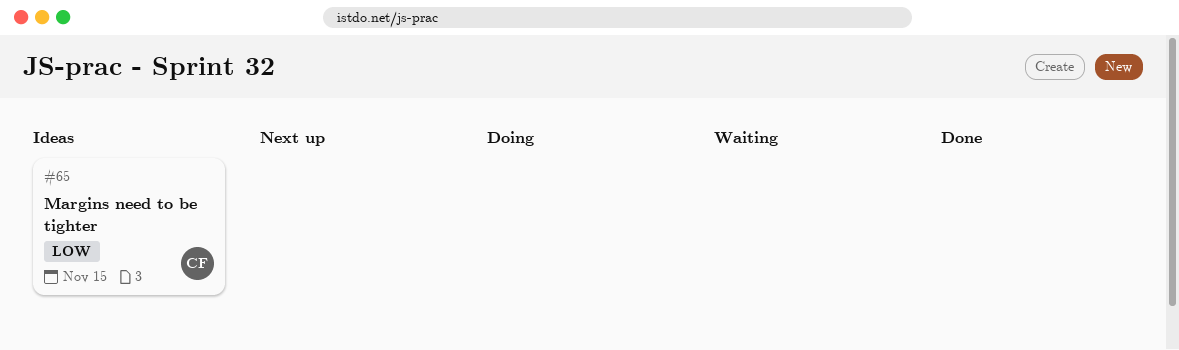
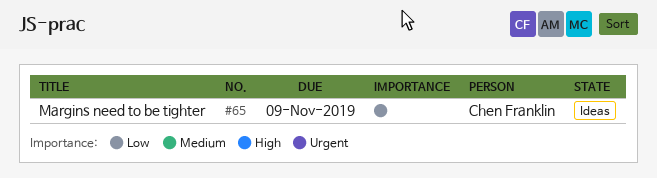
#65, due: Nov 15 -> Nov 9

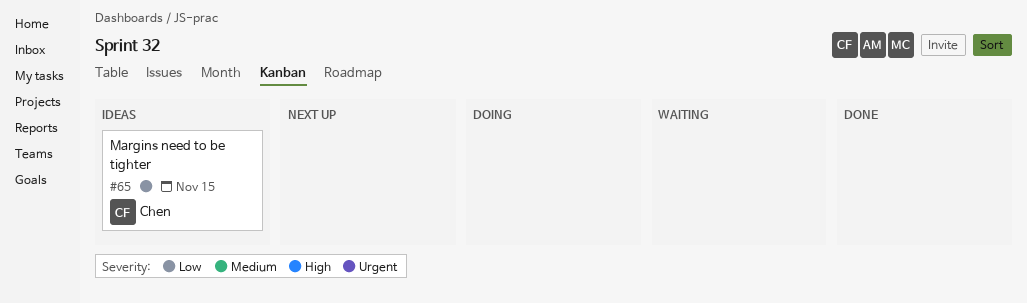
#65, due: Nov 9 -> Nov 15

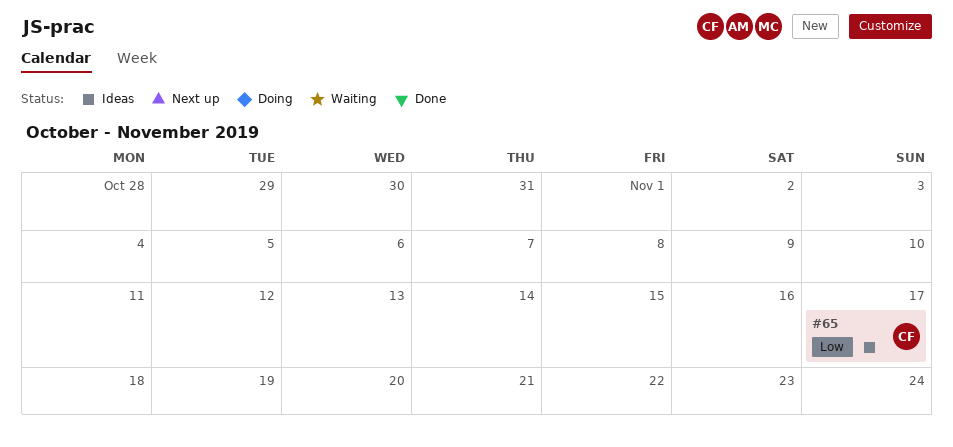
#65, due: Nov 15 -> Nov 17

